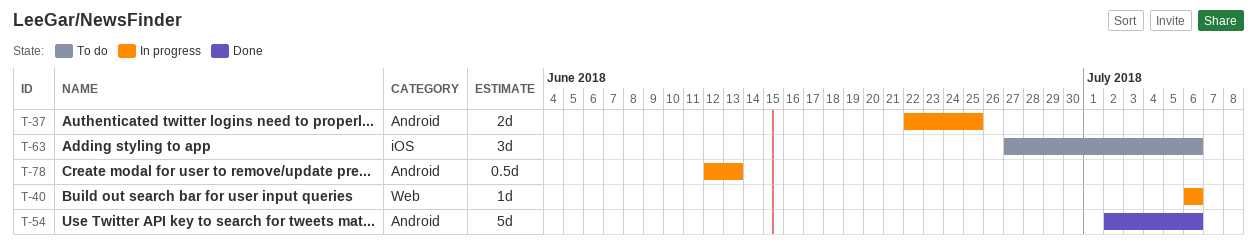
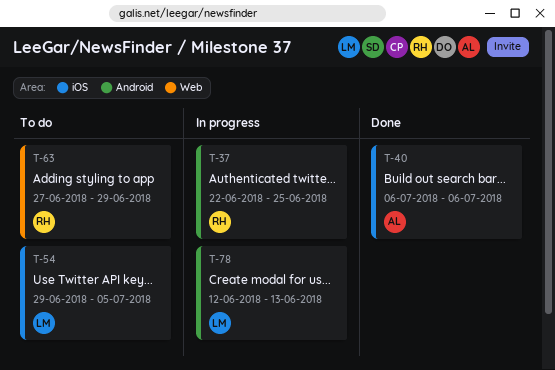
T-40, status: In progress -> Done
T-40, label: Web -> iOS
T-54, status: Done -> To do
T-54, label: Android -> iOS
T-54, start: Jul 2 -> Jun 29
T-54, due: Jul 6 -> Jul 5
T-63, label: iOS -> Web
T-63, due: Jul 6 -> Jun 29

